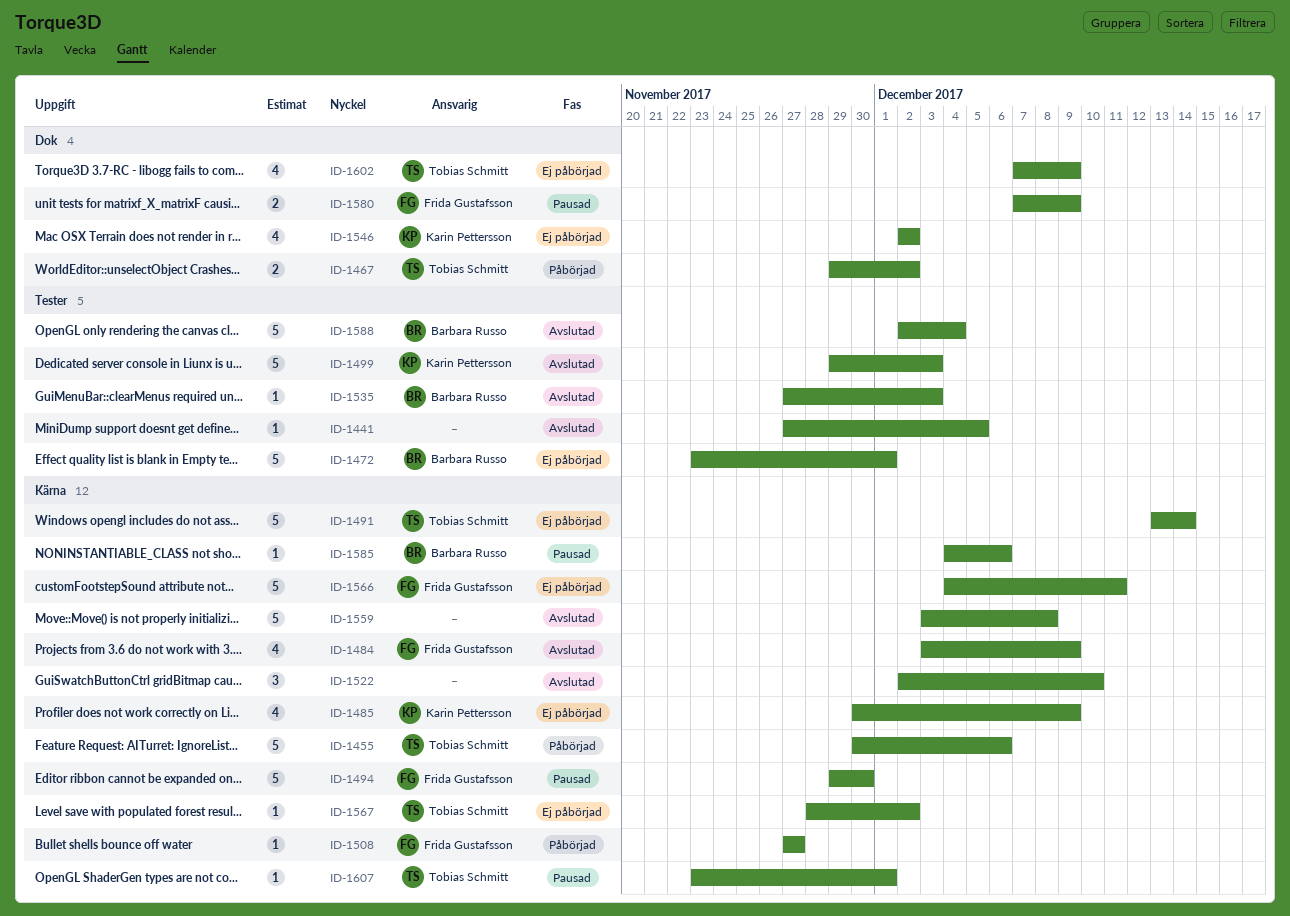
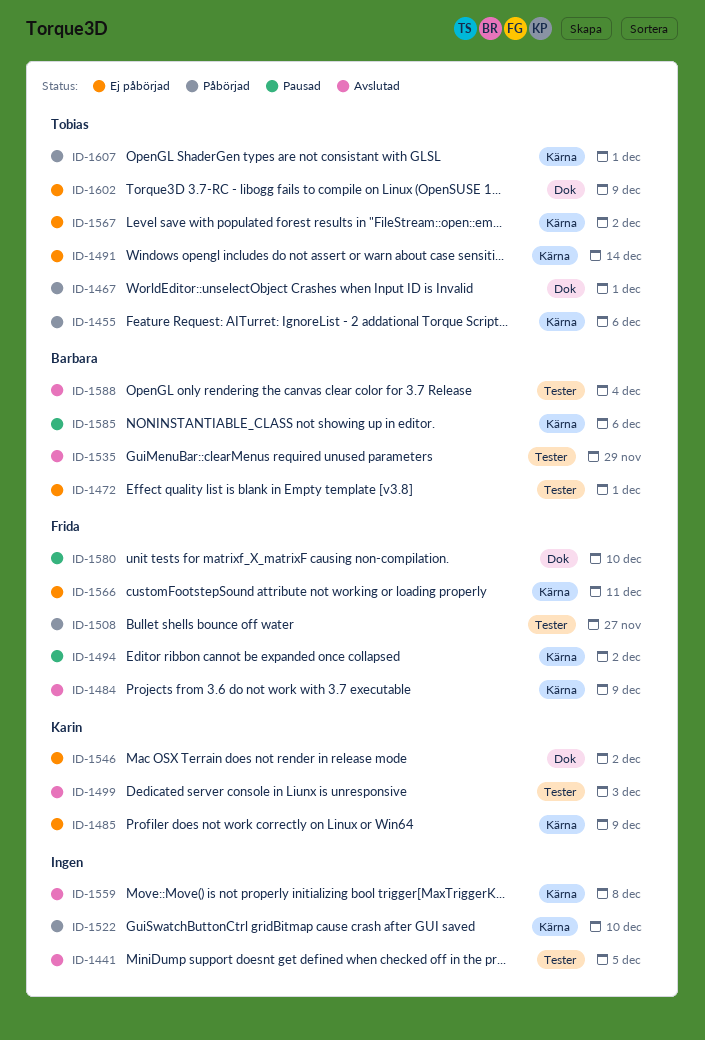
ID-1467, due: Dec 2 -> Dec 1
ID-1494, due: Nov 30 -> Dec 2
ID-1508, label: Kärna -> Tester
ID-1522, status: Avslutad -> Påbörjad
ID-1535, due: Dec 3 -> Nov 29
ID-1580, due: Dec 9 -> Dec 10
ID-1607, status: Pausad -> Påbörjad

